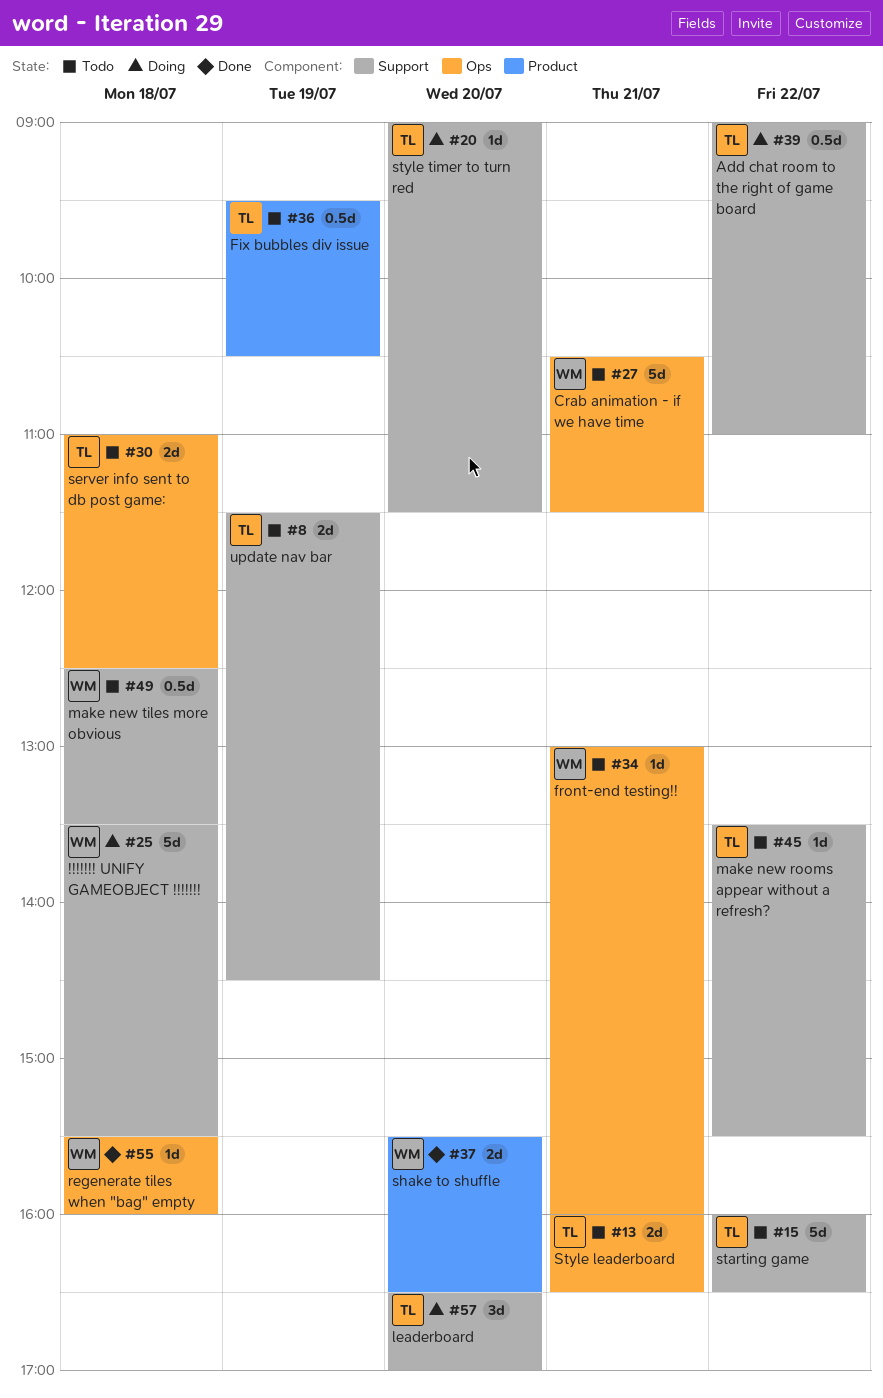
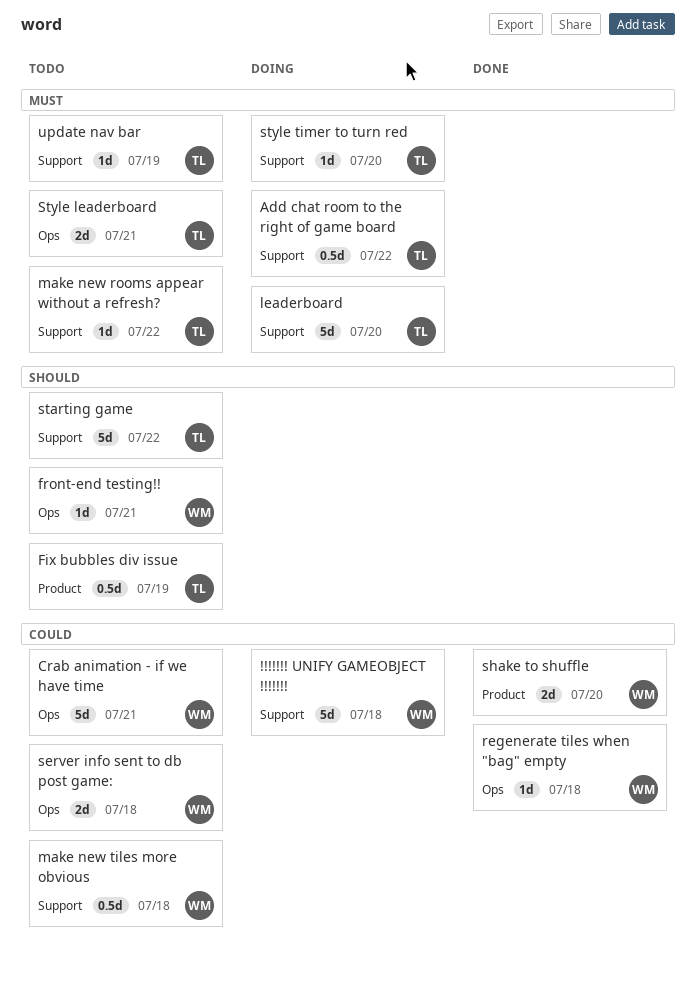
leaderboard, estimate: 3d -> 5d
server info sent to db post game:, owner: TL -> WM
update nav bar, estimate: 2d -> 1d

